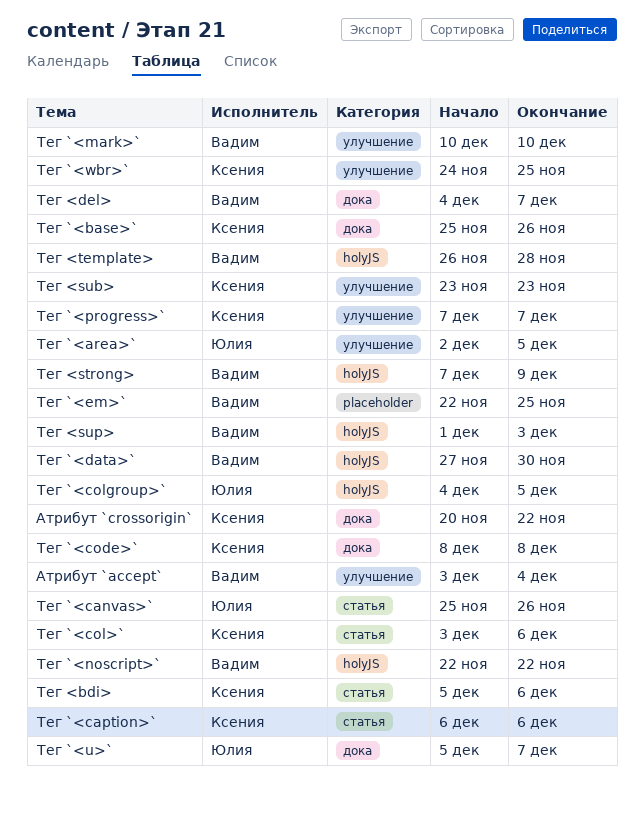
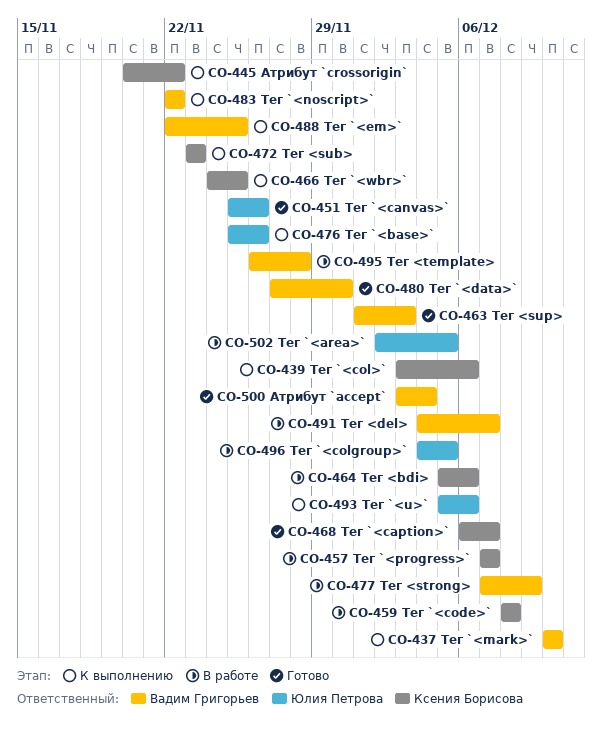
Тег `<base>`, owner: Ксения Борисова -> Юлия Петрова
Тег `<caption>`, due: Dec 6 -> Dec 7
Тег `<u>`, due: Dec 7 -> Dec 6

